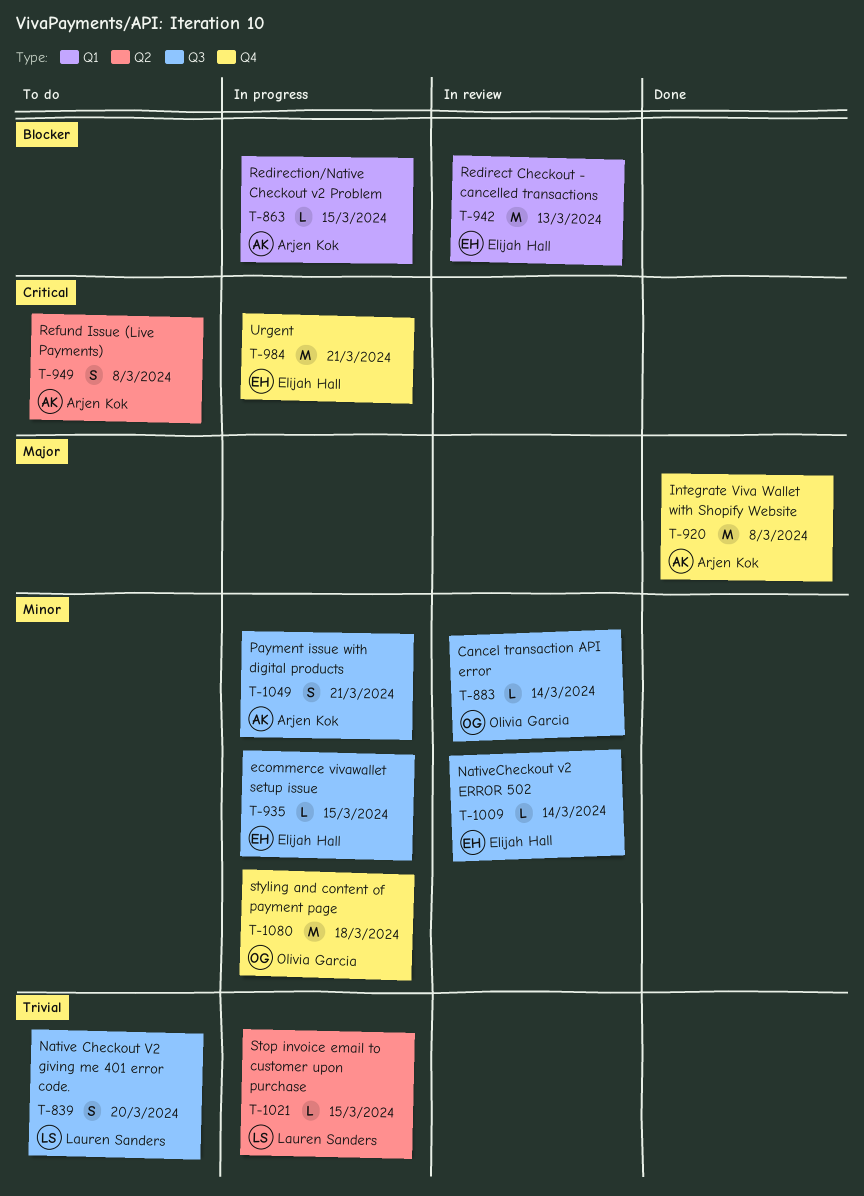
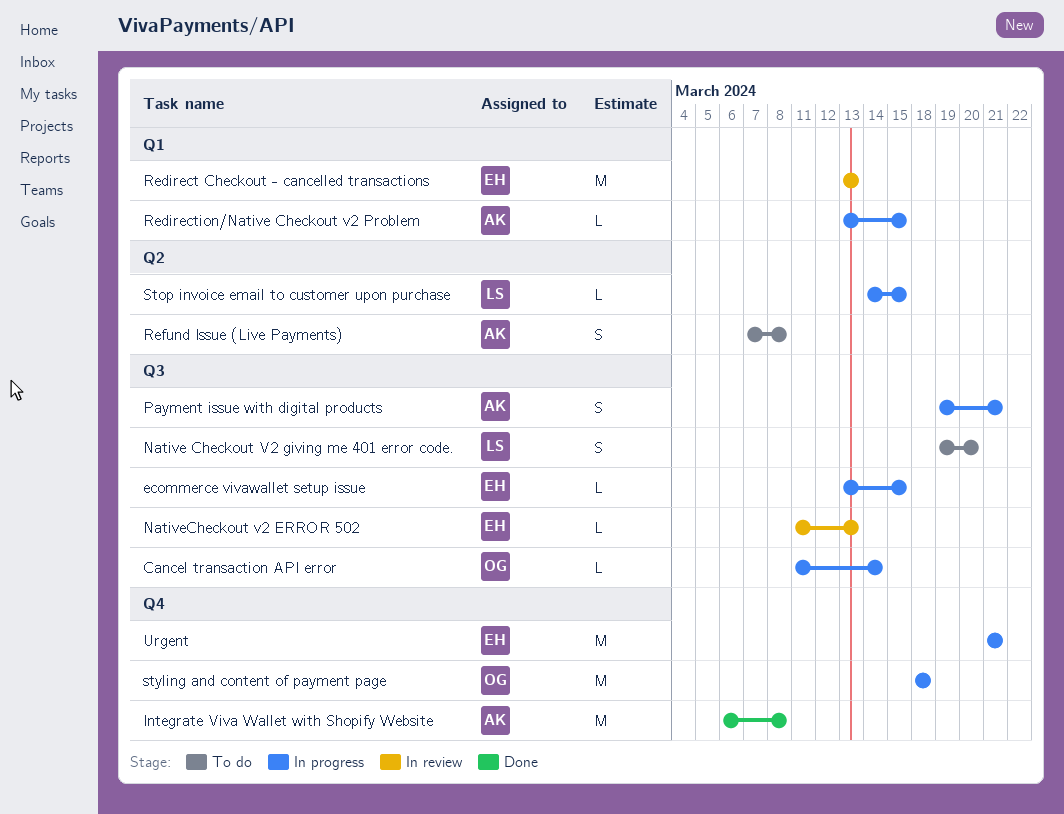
Cancel transaction API error, status: In review -> In progress
NativeCheckout v2 ERROR 502, due: Mar 14 -> Mar 13

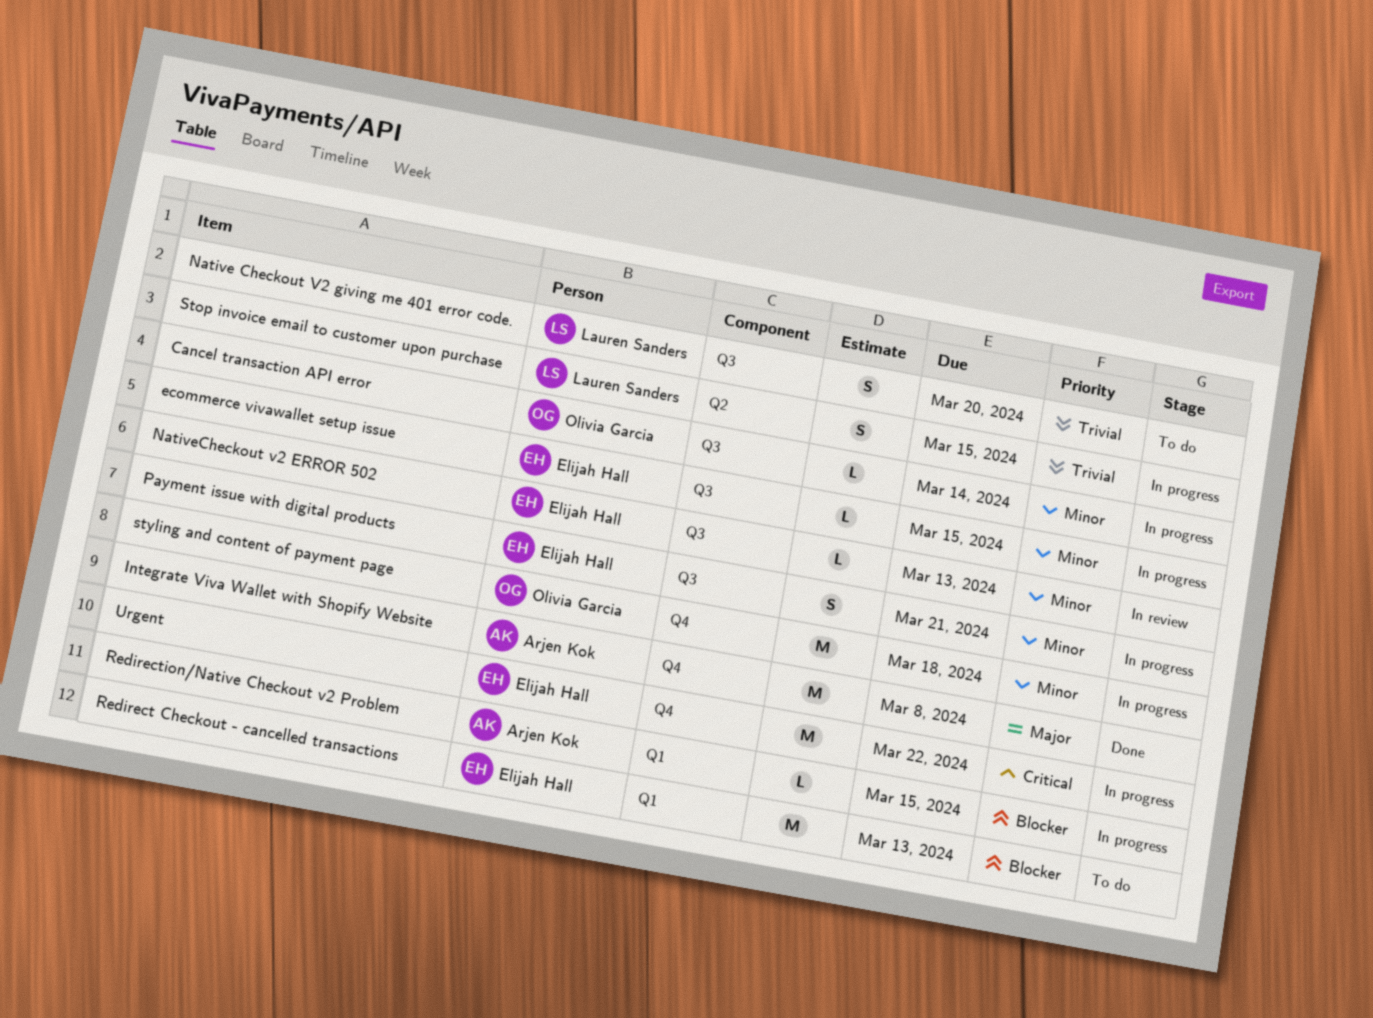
Payment issue with digital products, owner: Arjen Kok -> Elijah Hall
Redirect Checkout - cancelled transactions, status: In review -> To do
Refund Issue (Live Payments): present -> none
Stop invoice email to customer upon purchase, estimate: L -> S
Urgent, due: Mar 21 -> Mar 22

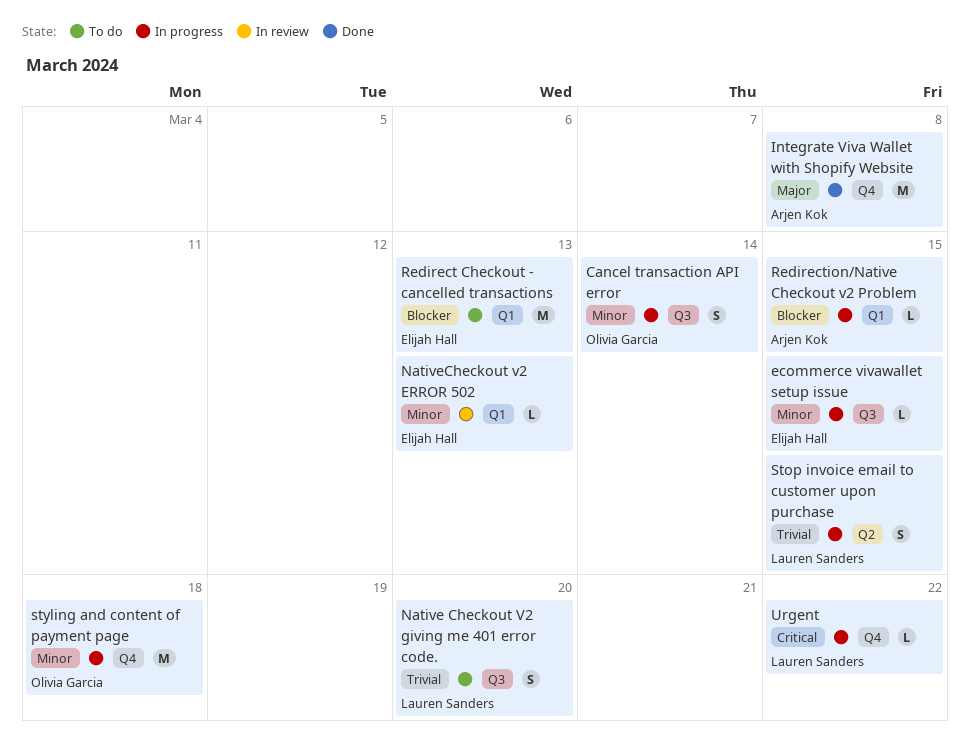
Cancel transaction API error, estimate: L -> S
NativeCheckout v2 ERROR 502, label: Q3 -> Q1
Payment issue with digital products: present -> none
Urgent, owner: Elijah Hall -> Lauren Sanders
Urgent, estimate: M -> L

